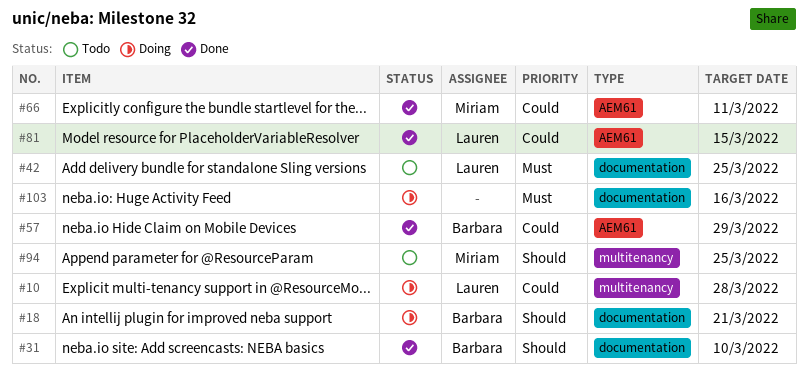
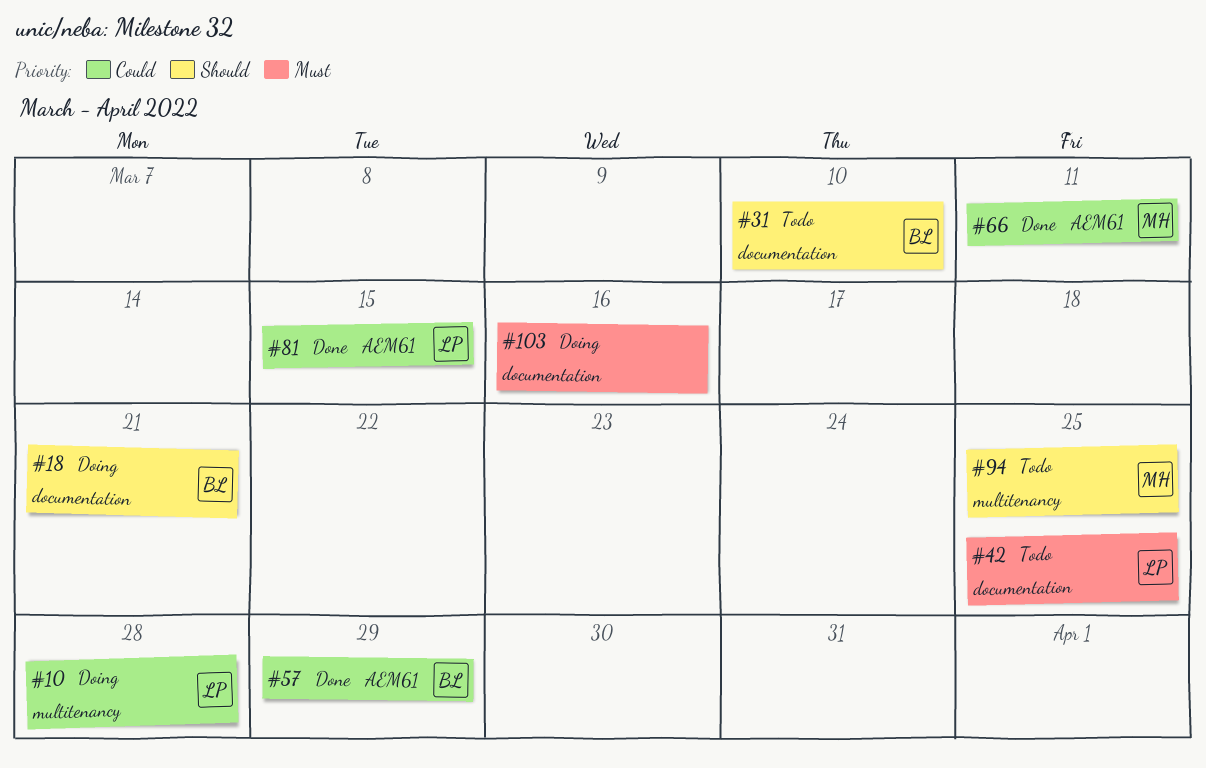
#31, status: Done -> Todo

